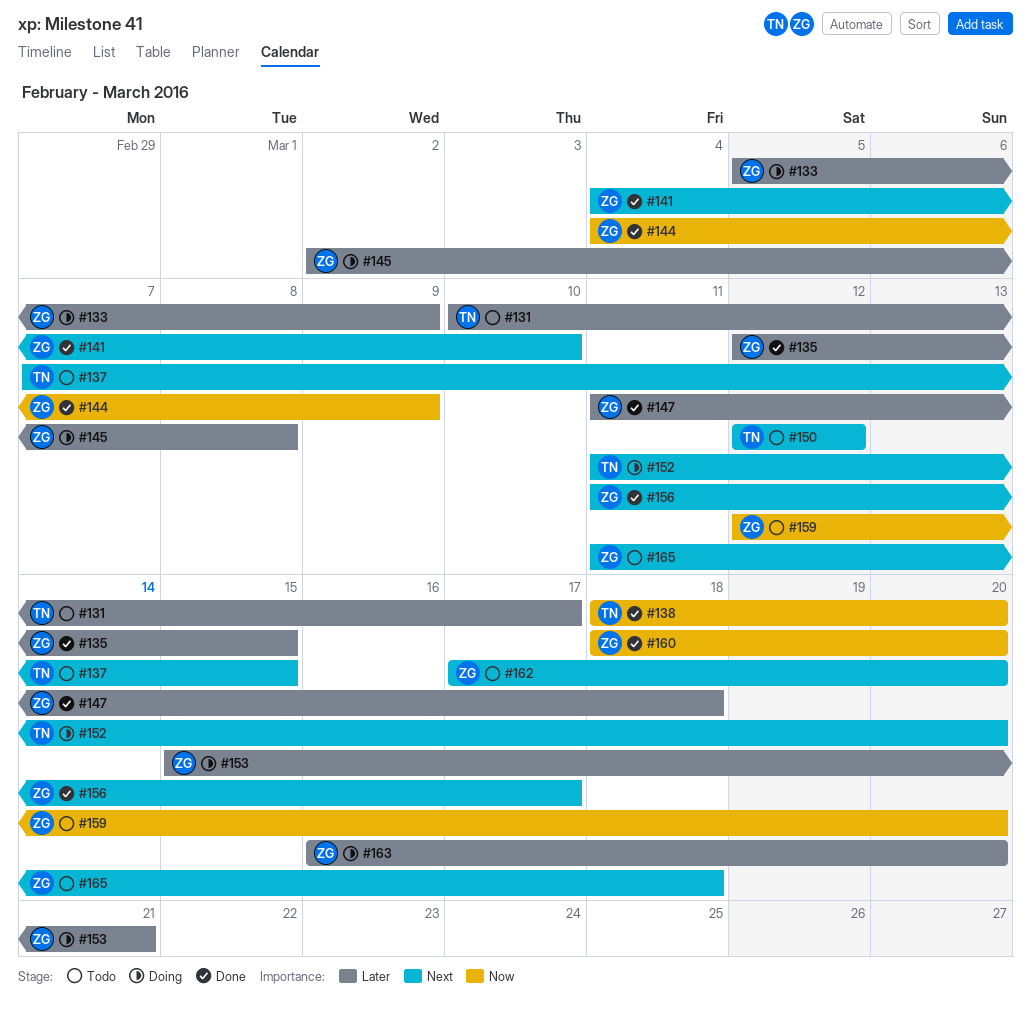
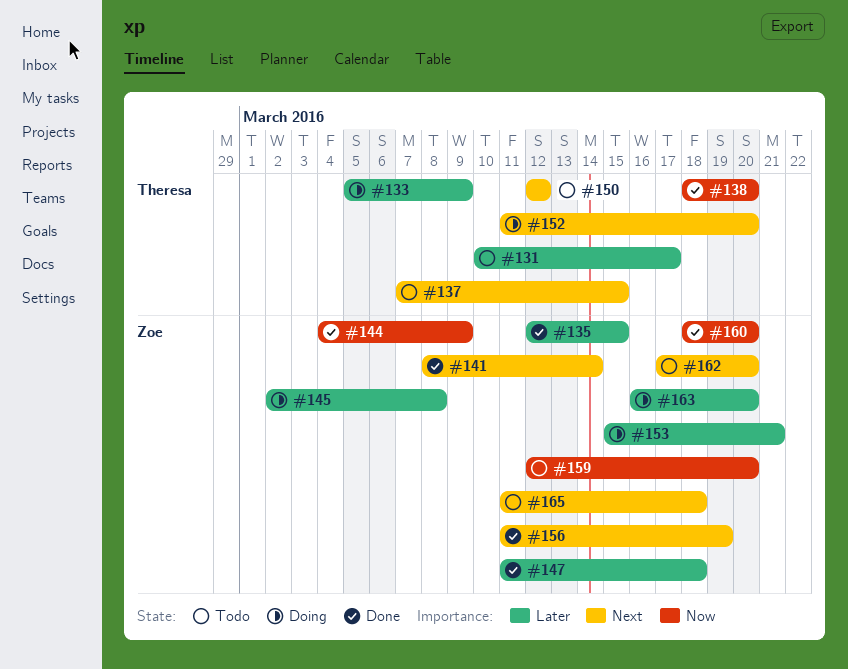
#133, owner: Zoe -> Theresa
#141, start: Mar 4 -> Mar 8
#141, due: Mar 10 -> Mar 14
#156, due: Mar 17 -> Mar 19

